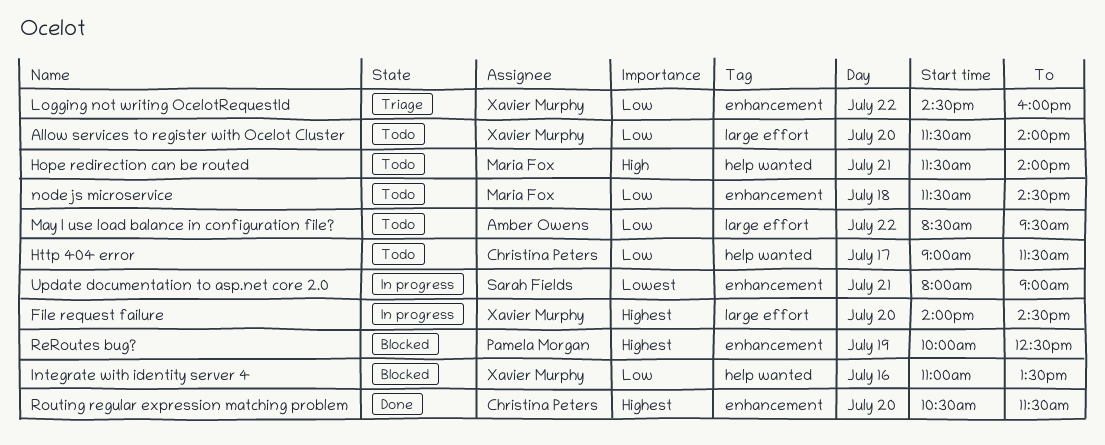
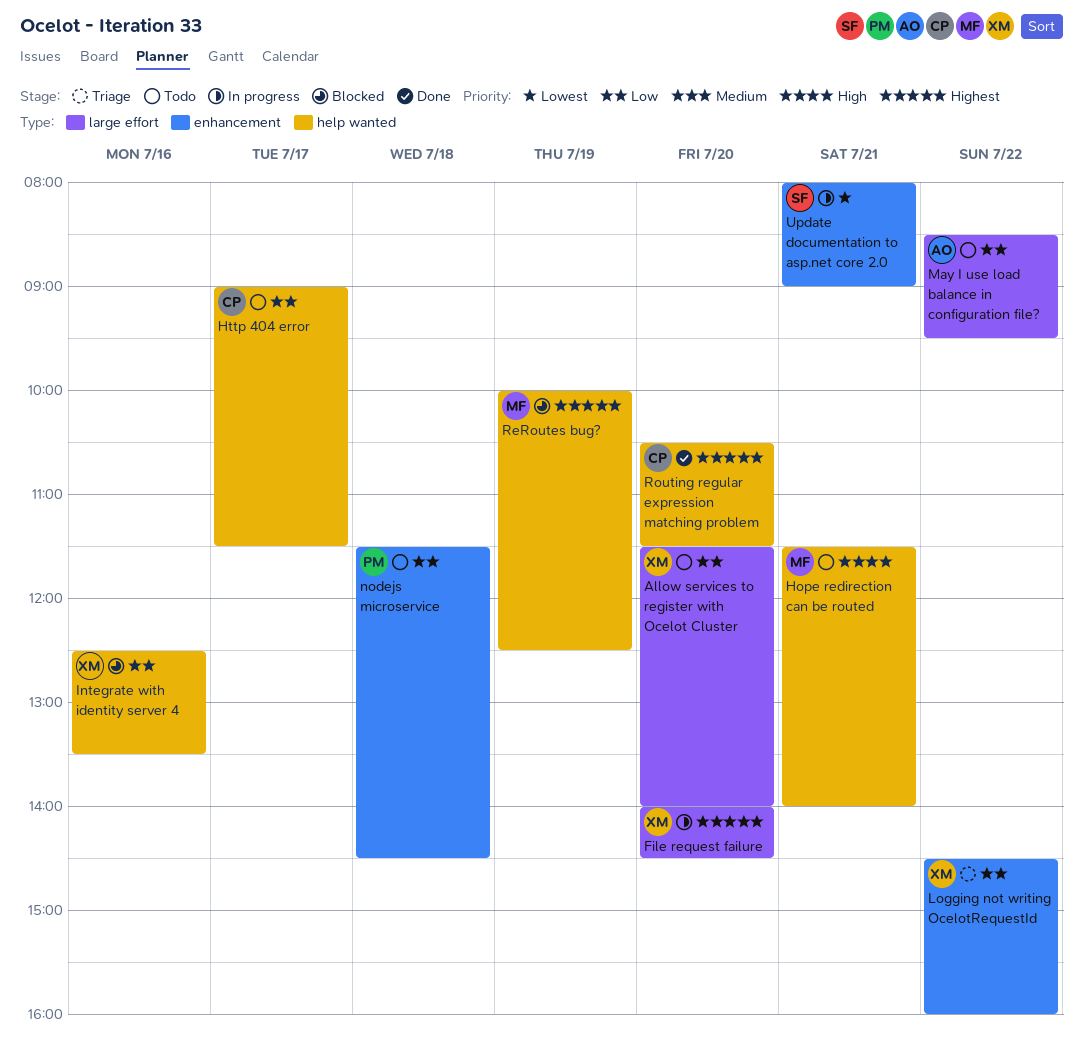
Integrate with identity server 4, begins: 11:00 -> 12:30
nodejs microservice, owner: Maria Fox -> Pamela Morgan
ReRoutes bug?, owner: Pamela Morgan -> Maria Fox
ReRoutes bug?, label: enhancement -> help wanted
Routing regular expression matching problem, label: enhancement -> help wanted

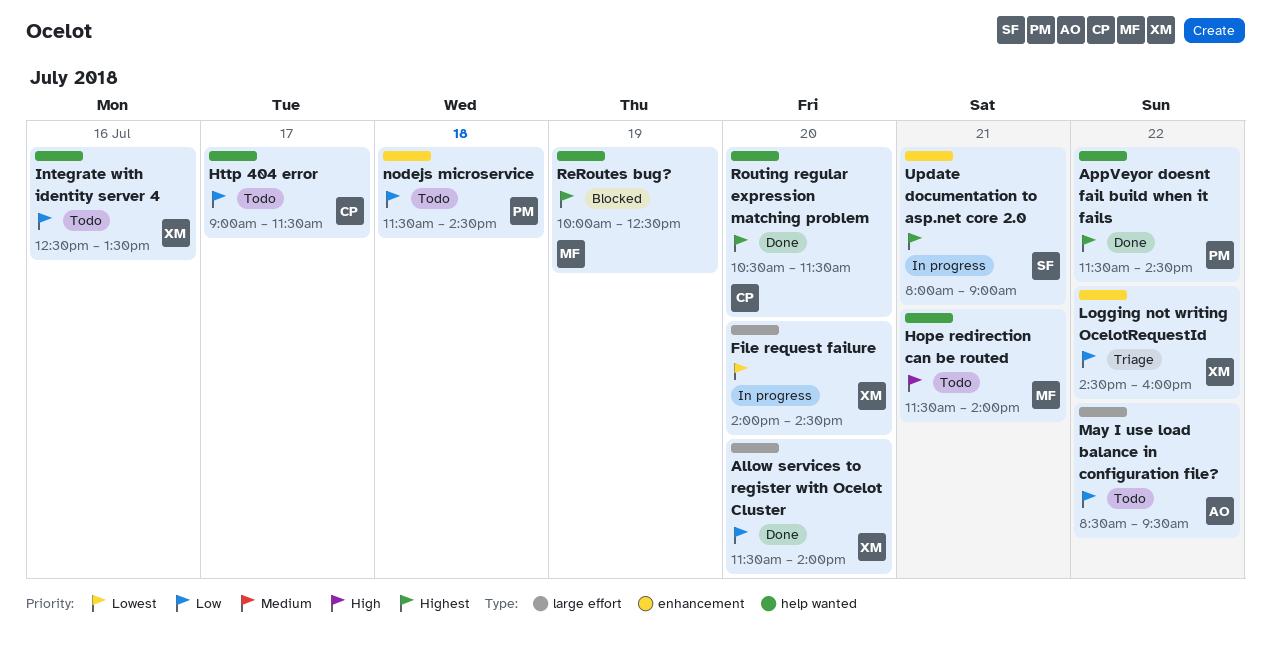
Allow services to register with Ocelot Cluster, status: Todo -> Done
AppVeyor doesnt fail build when it fails: none -> present
File request failure, priority: Highest -> Lowest
Integrate with identity server 4, status: Blocked -> Todo
Update documentation to asp.net core 2.0, priority: Lowest -> Highest

